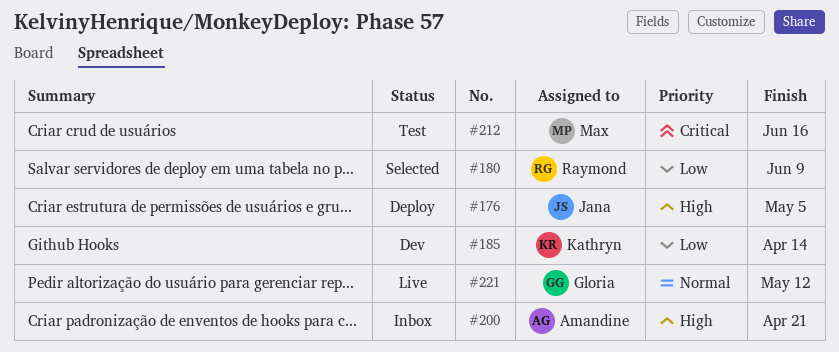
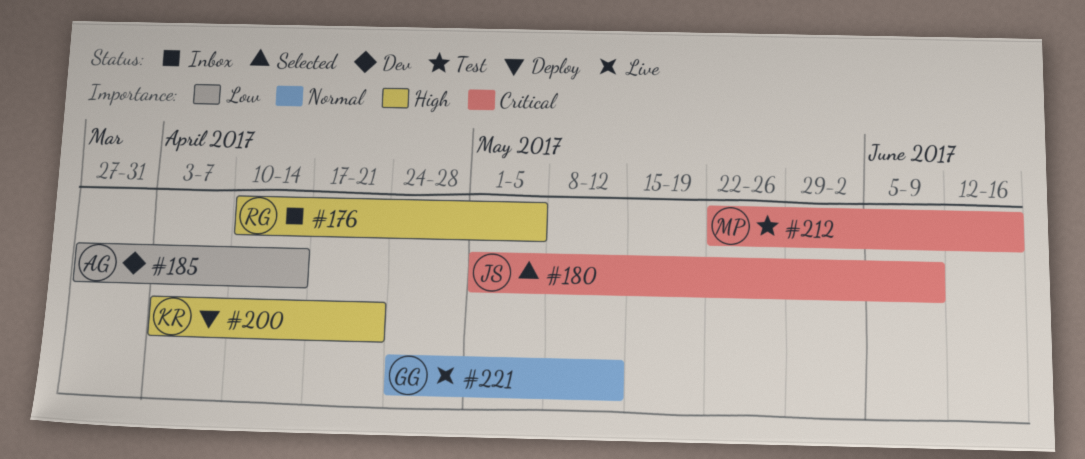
#176, status: Deploy -> Inbox
#176, owner: Jana -> Raymond
#180, owner: Raymond -> Jana
#180, priority: Low -> Critical
#185, owner: Kathryn -> Amandine
#200, status: Inbox -> Deploy
#200, owner: Amandine -> Kathryn

